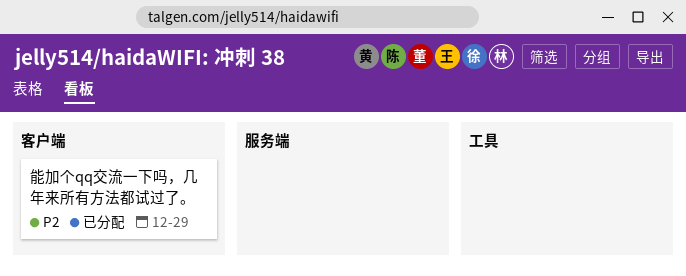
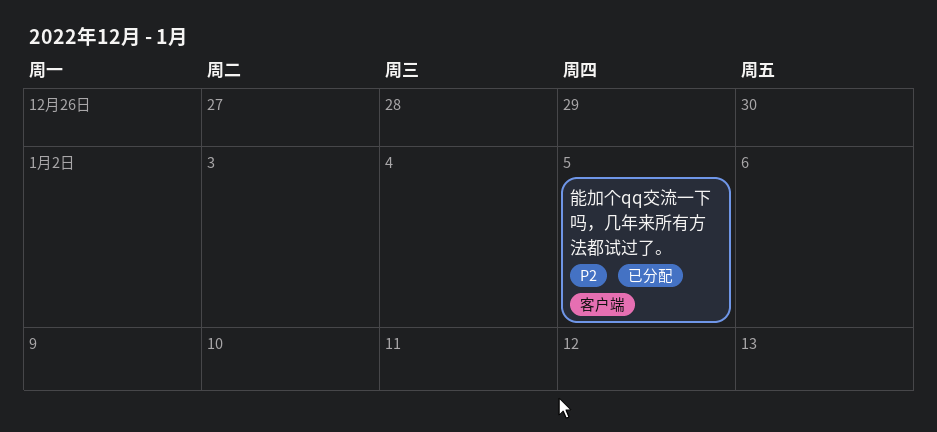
能加个qq交流一下吗，几年来所有方法都试过了。, due: Dec 29 -> Jan 5

